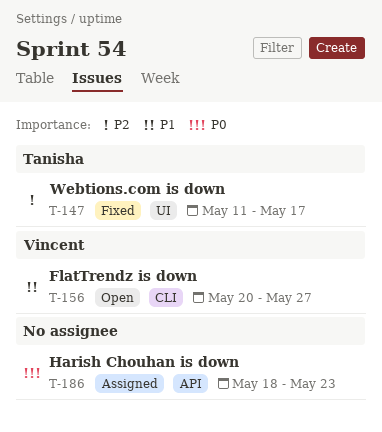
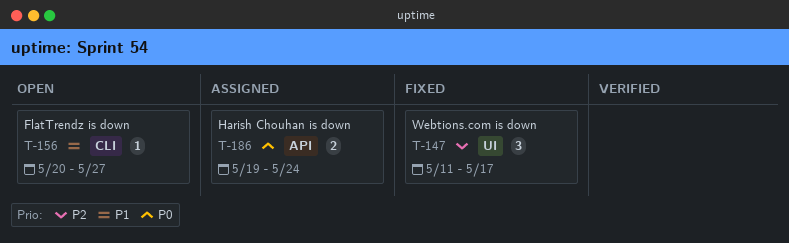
T-186, start: May 18 -> May 19
T-186, due: May 23 -> May 24

